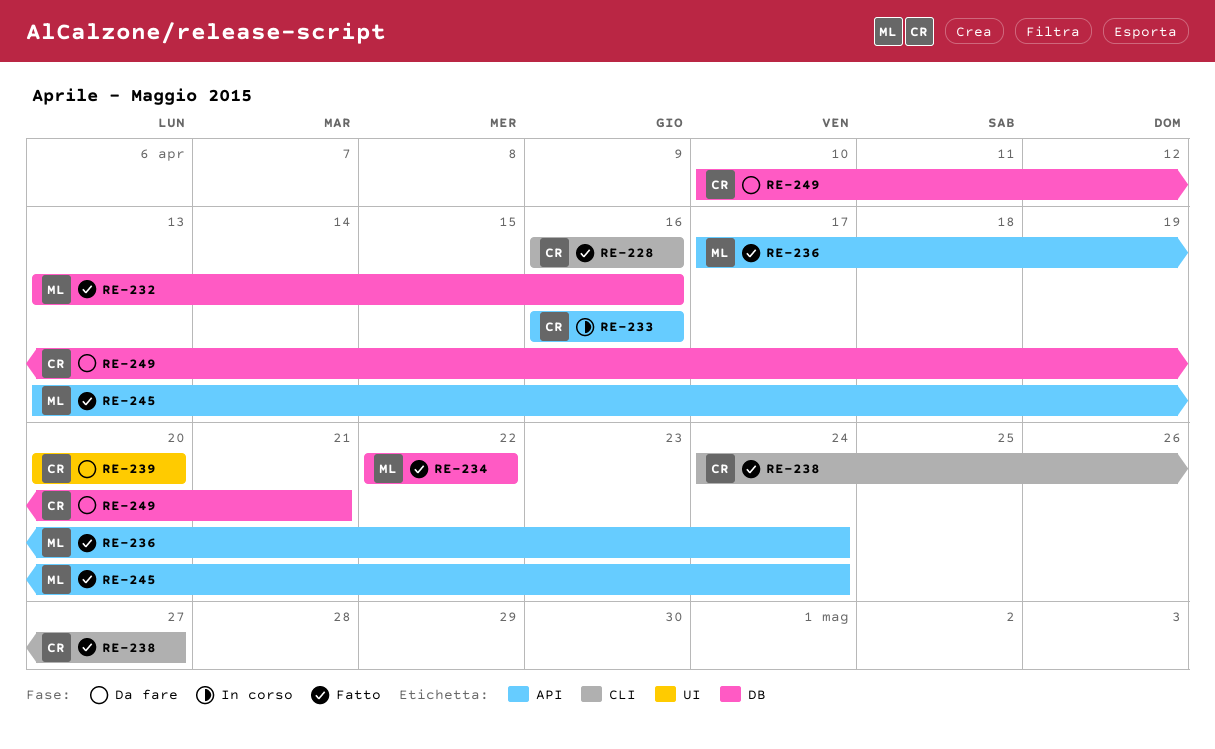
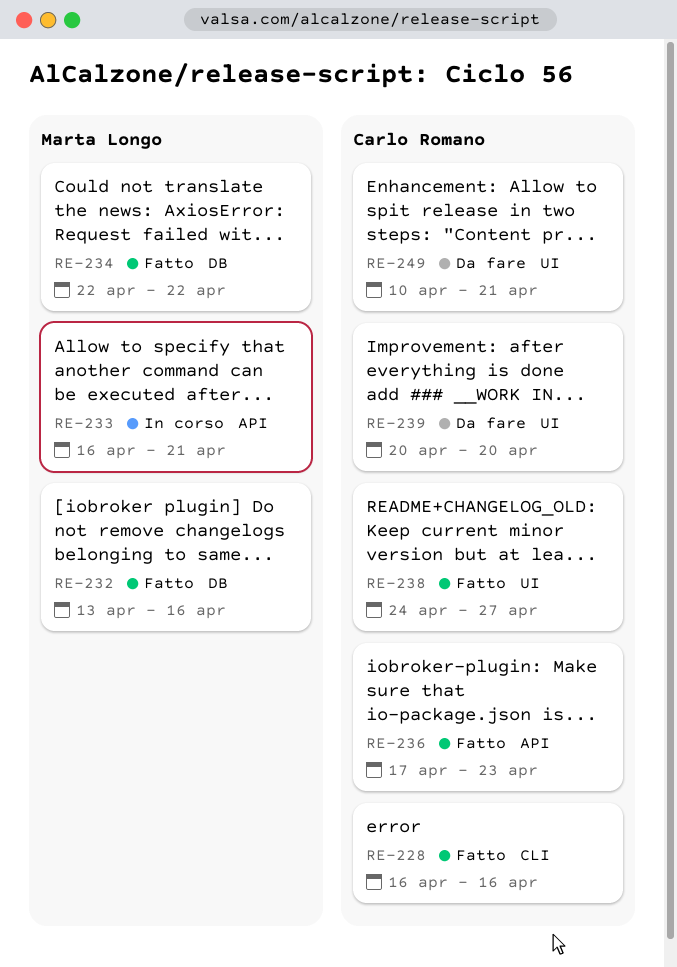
RE-233, owner: Carlo Romano -> Marta Longo
RE-233, due: Apr 16 -> Apr 21
RE-236, owner: Marta Longo -> Carlo Romano
RE-236, due: Apr 24 -> Apr 23
RE-238, label: CLI -> UI
RE-245: present -> none
RE-249, label: DB -> UI

